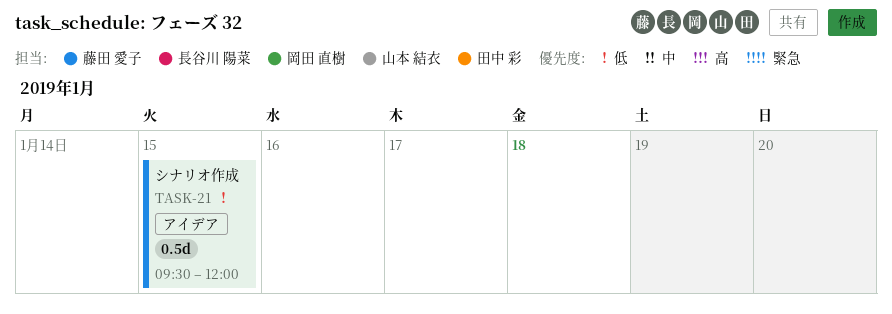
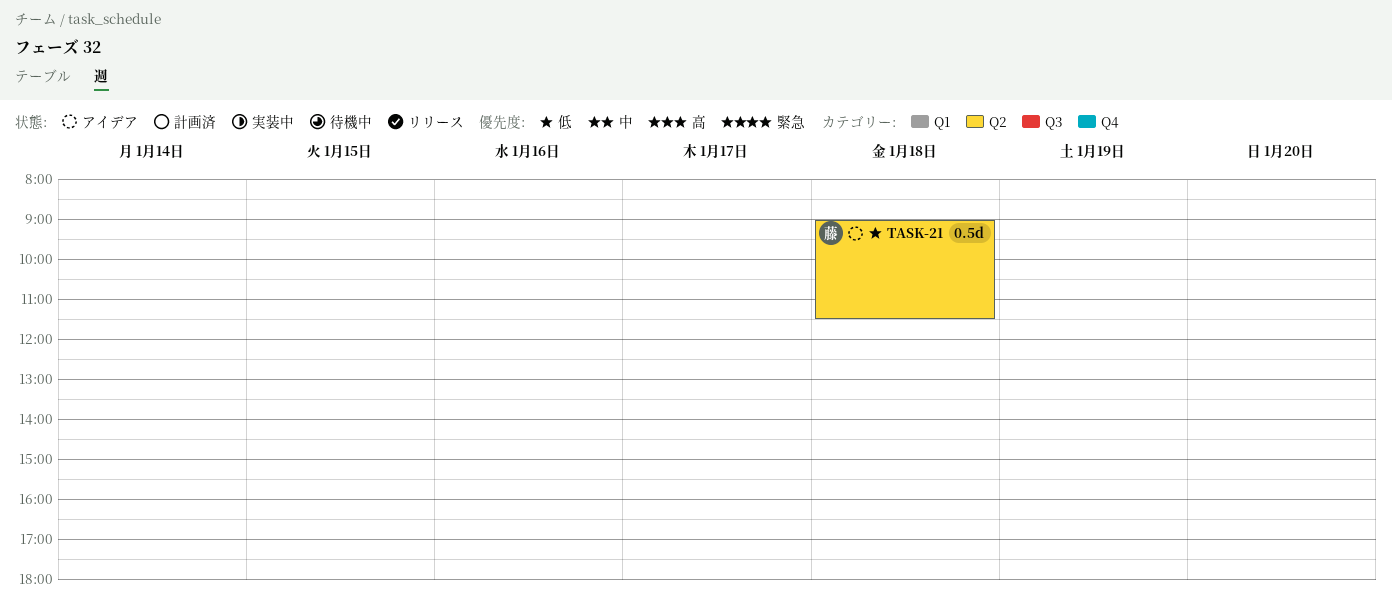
TASK-21, day: Jan 15 -> Jan 18
TASK-21, begins: 09:30 -> 09:00
TASK-21, ends: 12:00 -> 11:30

